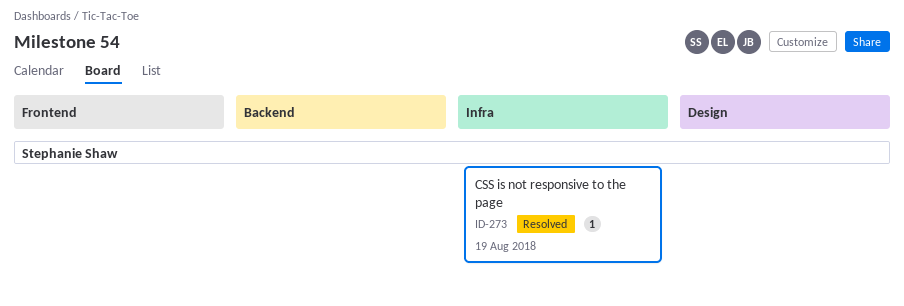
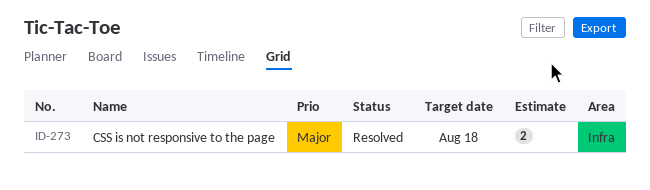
ID-273, estimate: 1 -> 2
ID-273, due: Aug 19 -> Aug 18

